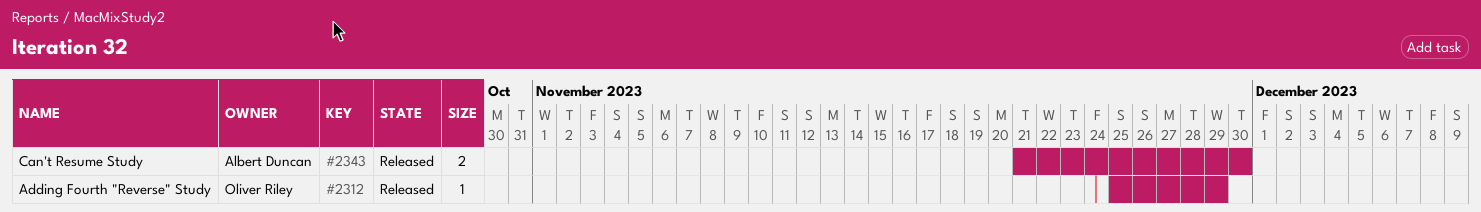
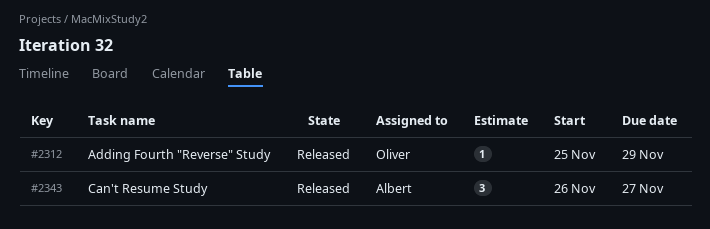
#2343, estimate: 2 -> 3
#2343, start: Nov 21 -> Nov 26
#2343, due: Nov 30 -> Nov 27

